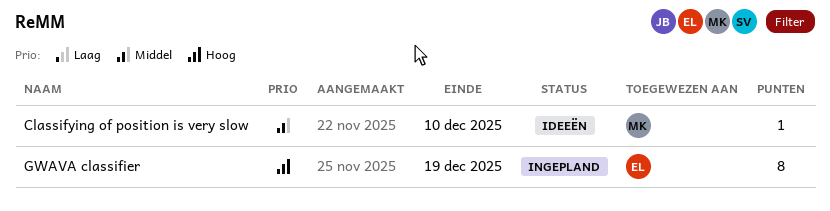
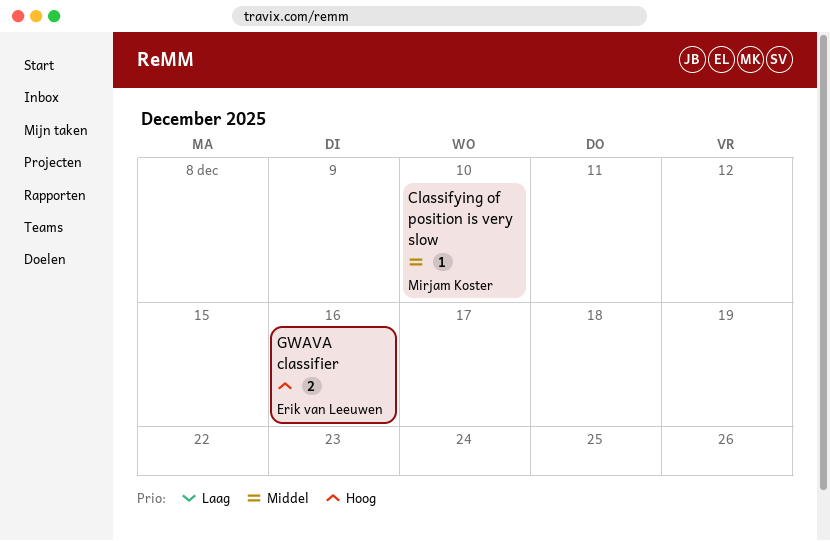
GWAVA classifier, estimate: 8 -> 2
GWAVA classifier, due: Dec 19 -> Dec 16

